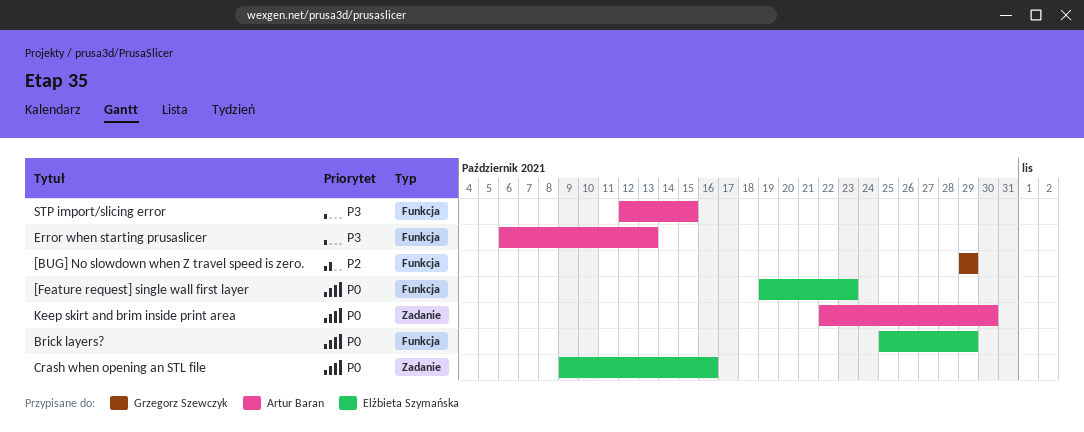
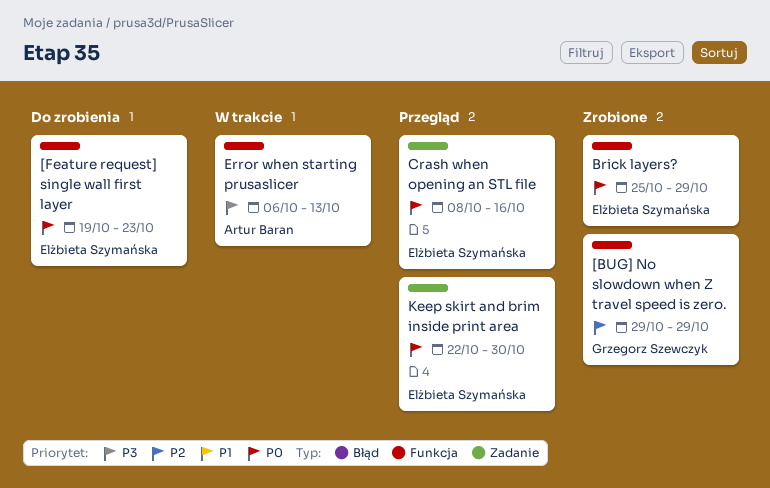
Crash when opening an STL file, start: Oct 9 -> Oct 8
Keep skirt and brim inside print area, owner: Artur Baran -> Elżbieta Szymańska
STP import/slicing error: present -> none

